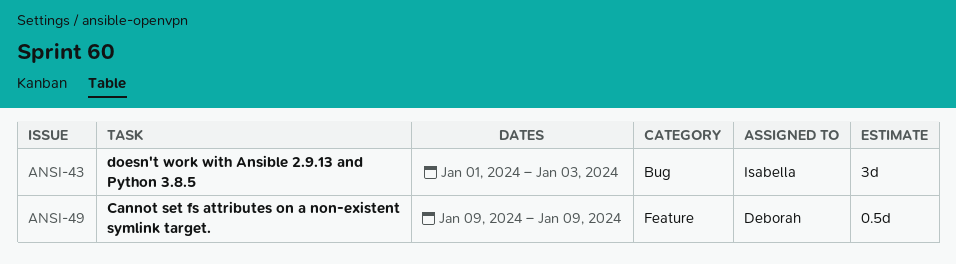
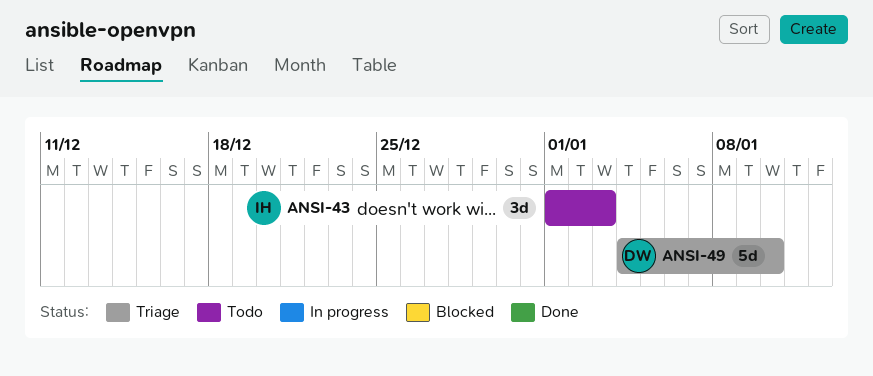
ANSI-49, estimate: 0.5d -> 5d
ANSI-49, start: Jan 9 -> Jan 4
ANSI-49, due: Jan 9 -> Jan 10

